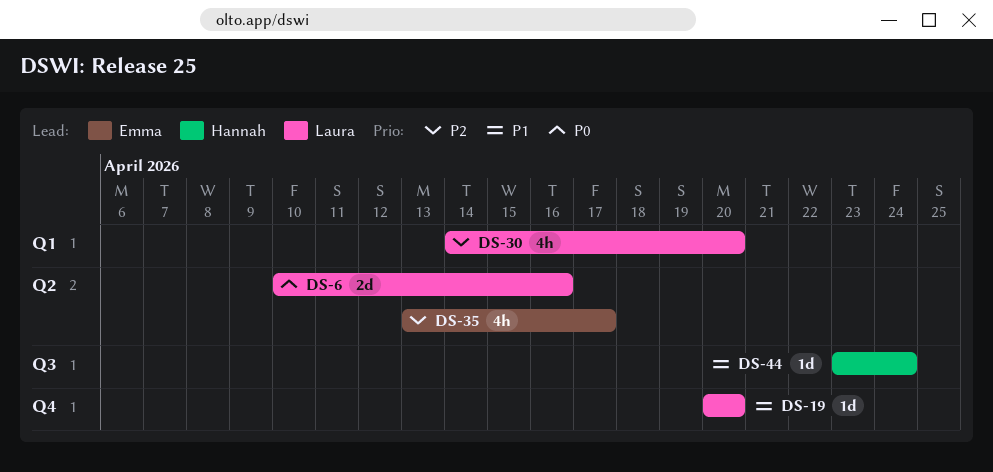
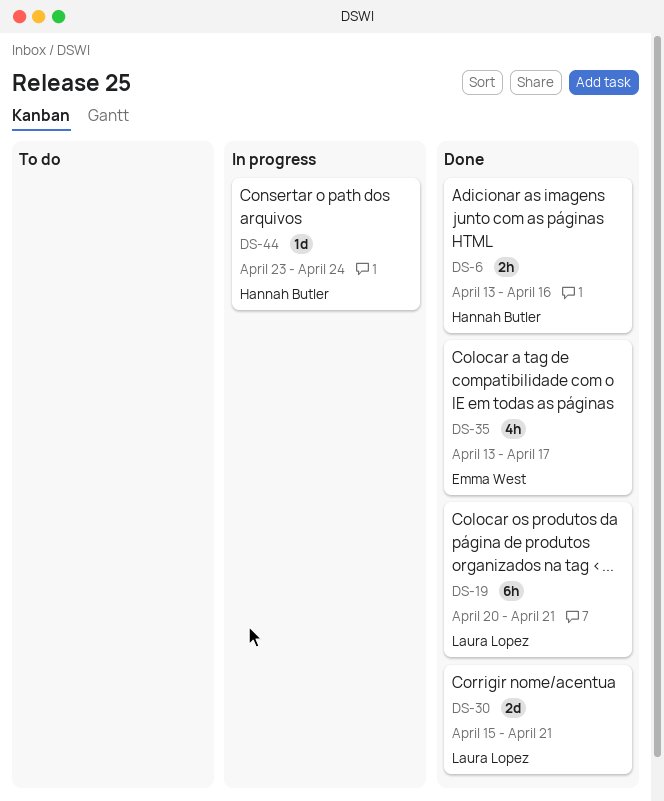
DS-6, owner: Laura Lopez -> Hannah Butler
DS-6, estimate: 2d -> 2h
DS-6, start: Apr 10 -> Apr 13
DS-19, estimate: 1d -> 6h
DS-19, due: Apr 20 -> Apr 21
DS-30, estimate: 4h -> 2d
DS-30, start: Apr 14 -> Apr 15
DS-30, due: Apr 20 -> Apr 21

